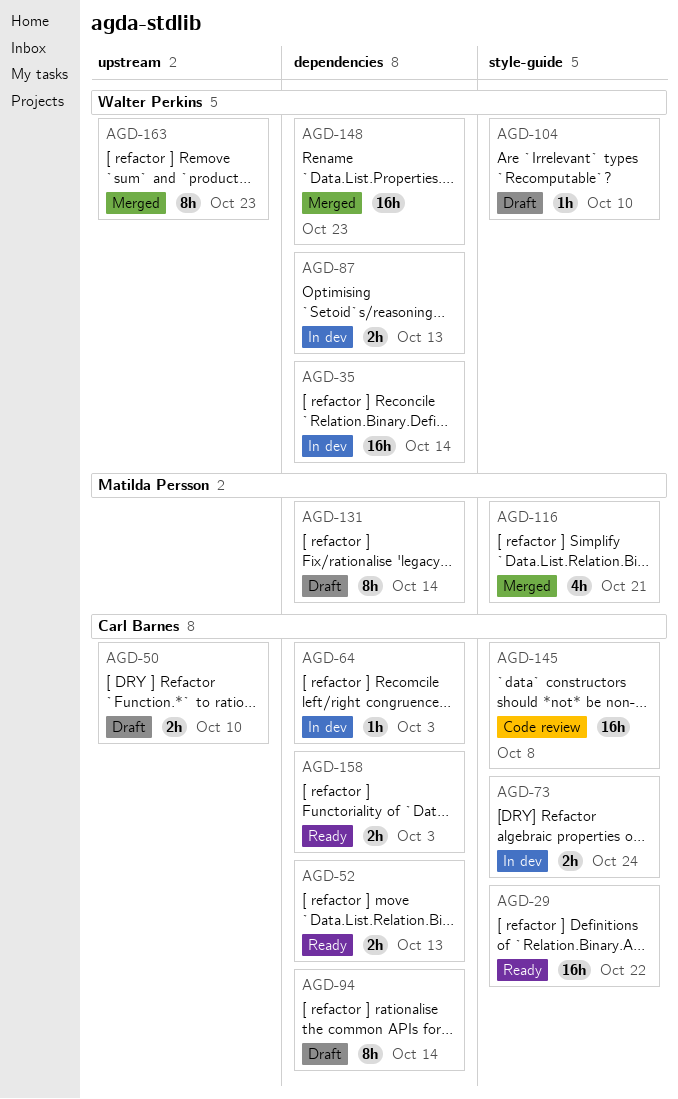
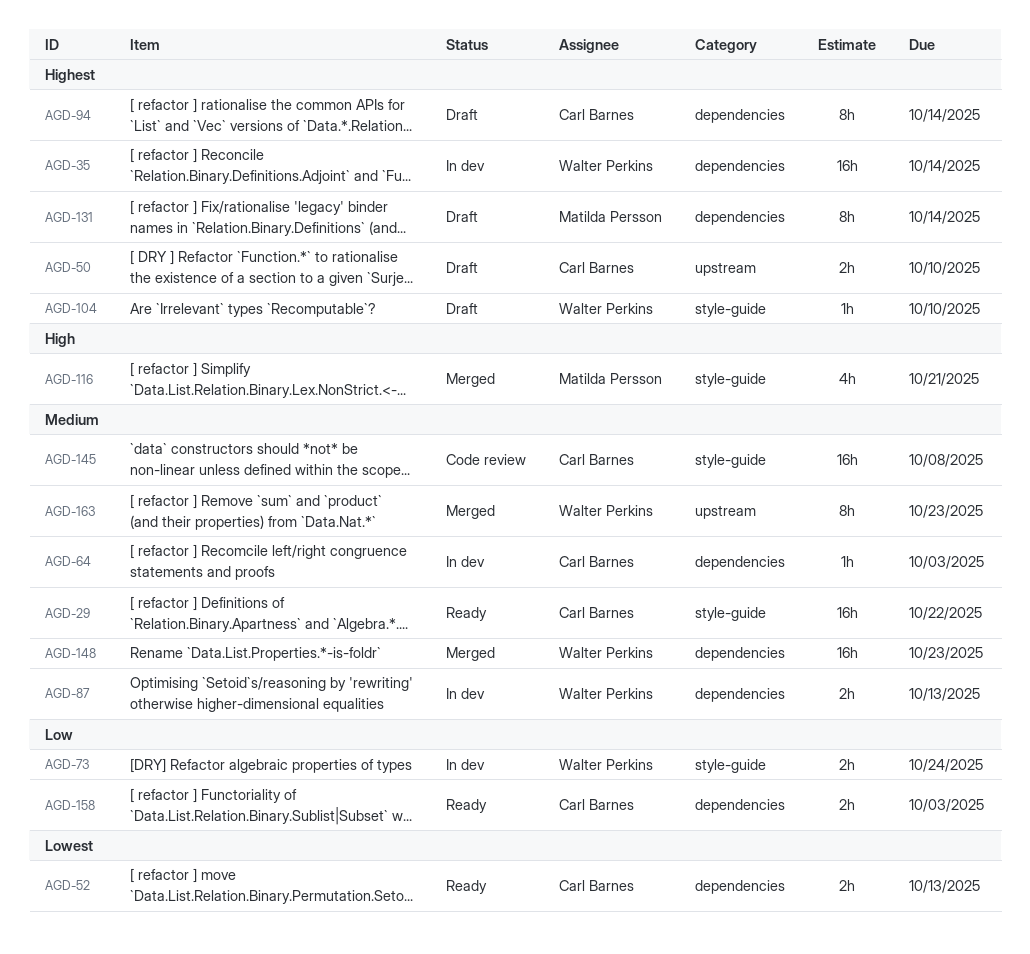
AGD-73, owner: Carl Barnes -> Walter Perkins

